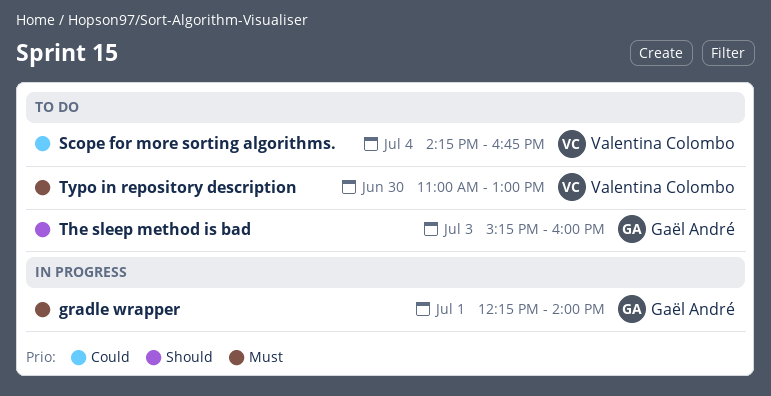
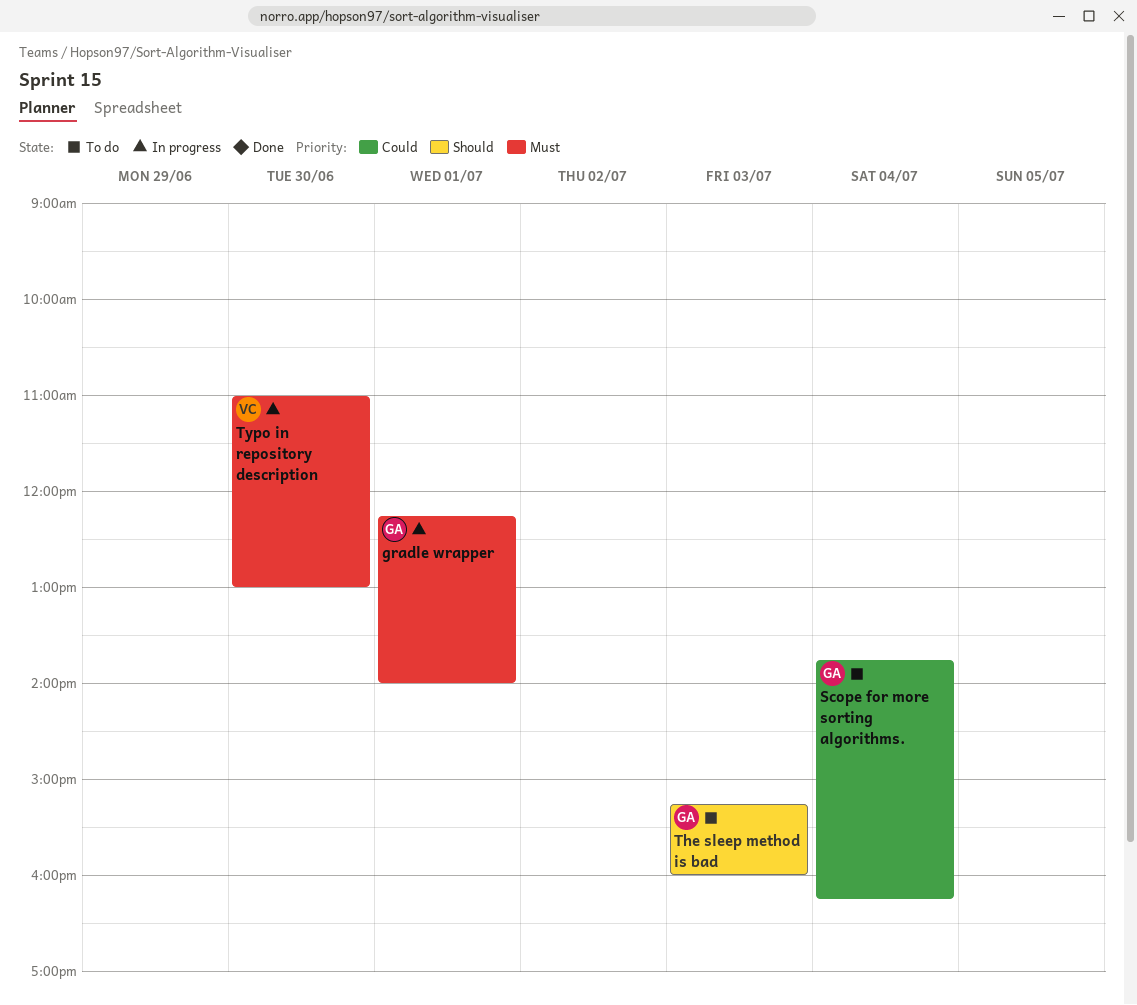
Scope for more sorting algorithms., owner: Valentina Colombo -> Gaël André
Scope for more sorting algorithms., begins: 14:15 -> 13:45
Scope for more sorting algorithms., ends: 16:45 -> 16:15
Typo in repository description, status: To do -> In progress

